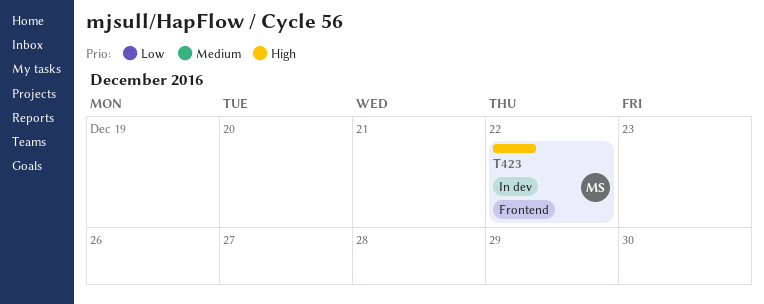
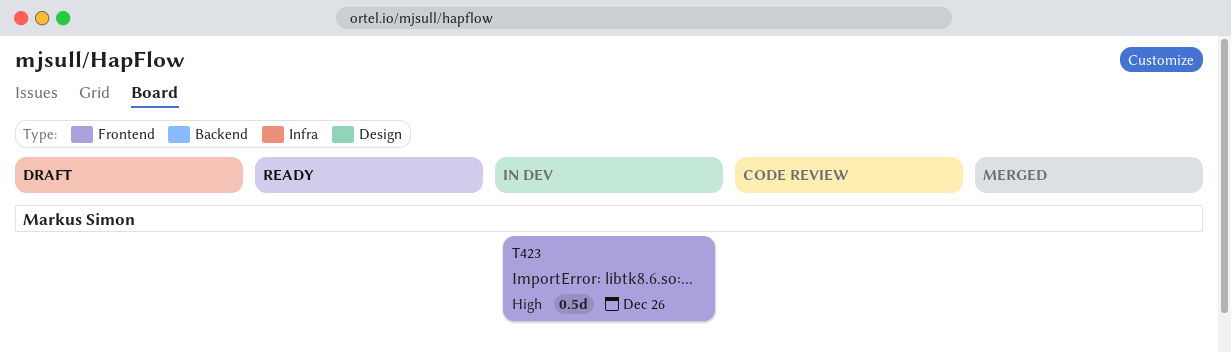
T423, due: Dec 22 -> Dec 26

